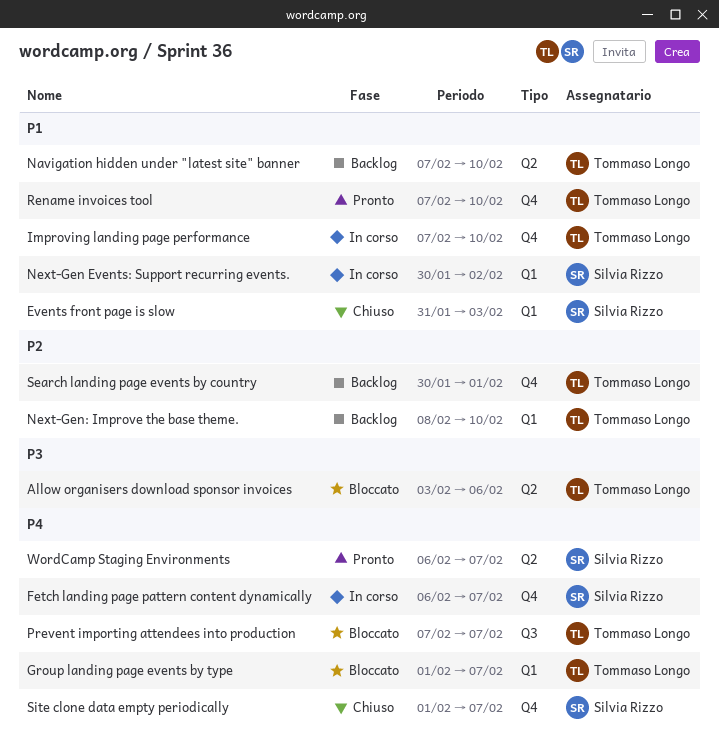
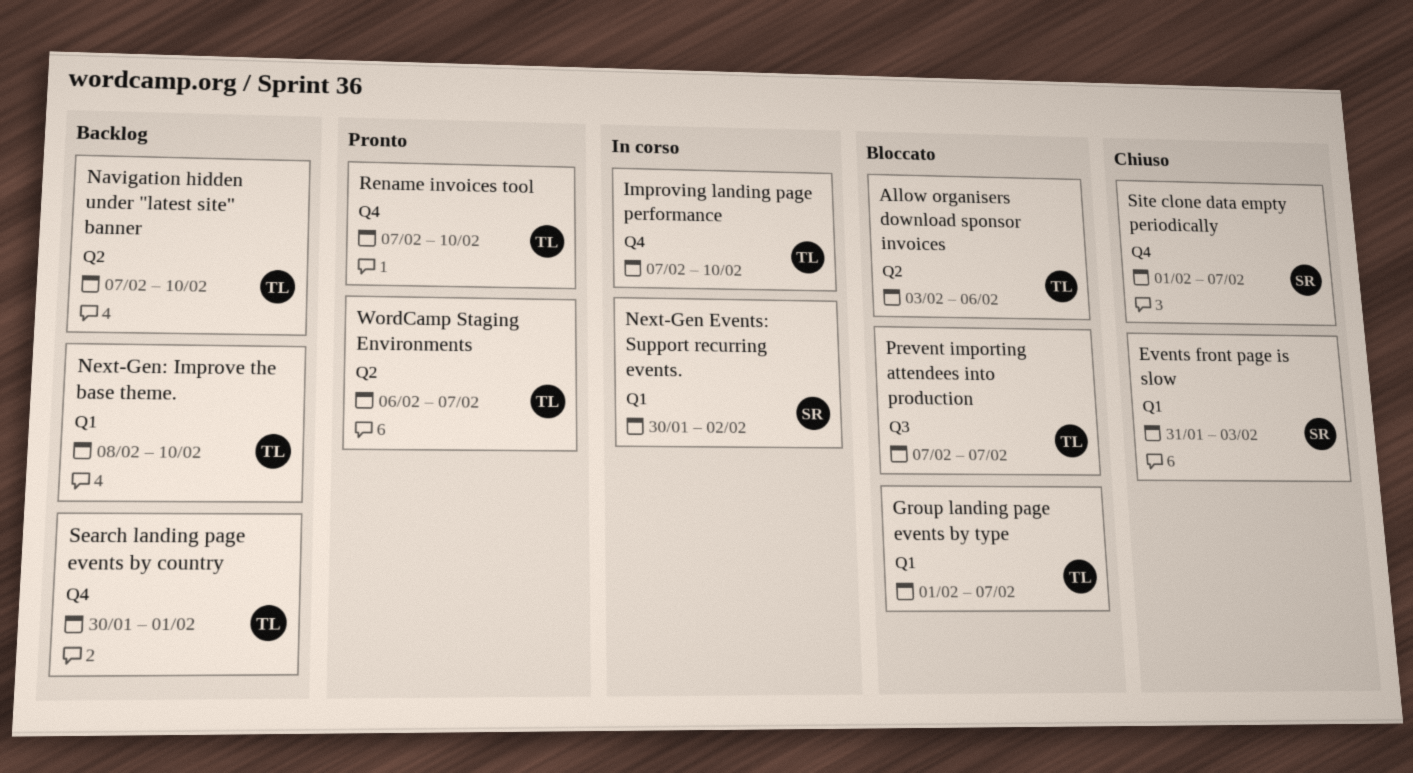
Fetch landing page pattern content dynamically: present -> none
WordCamp Staging Environments, owner: Silvia Rizzo -> Tommaso Longo

